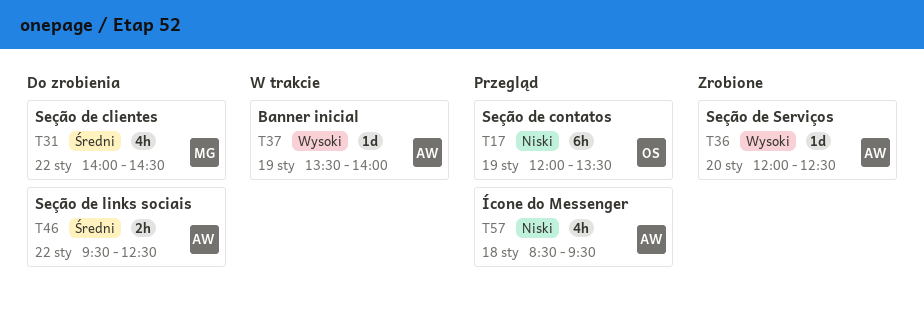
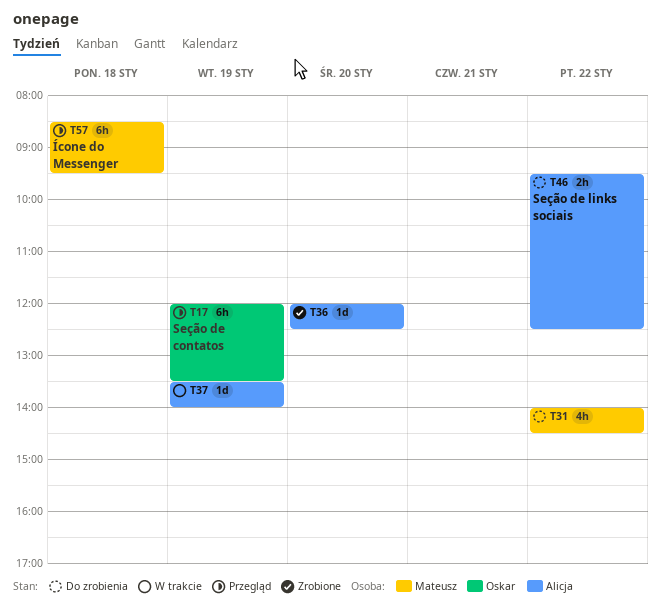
T57, owner: Alicja -> Mateusz
T57, estimate: 4h -> 6h

